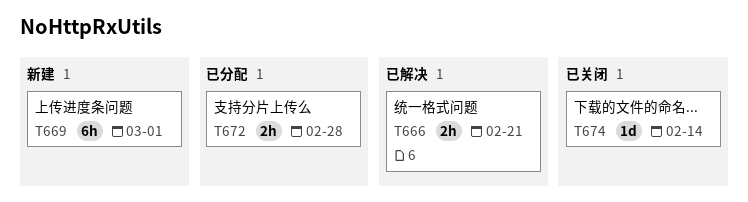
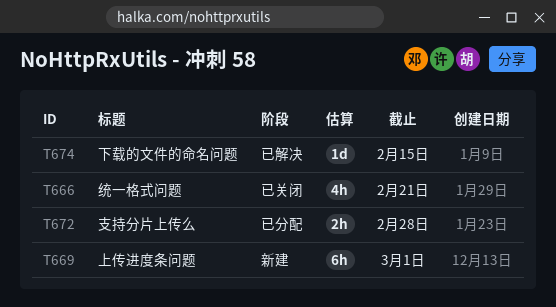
T666, status: 已解决 -> 已关闭
T666, estimate: 2h -> 4h
T674, status: 已关闭 -> 已解决
T674, due: Feb 14 -> Feb 15

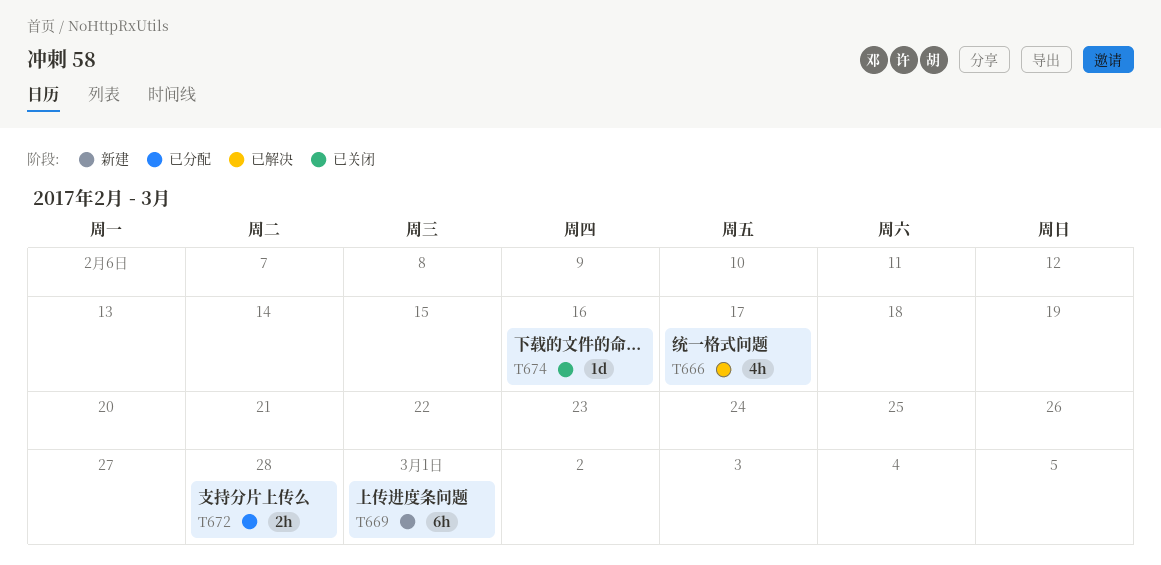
T666, status: 已关闭 -> 已解决
T666, due: Feb 21 -> Feb 17
T674, status: 已解决 -> 已关闭
T674, due: Feb 15 -> Feb 16

